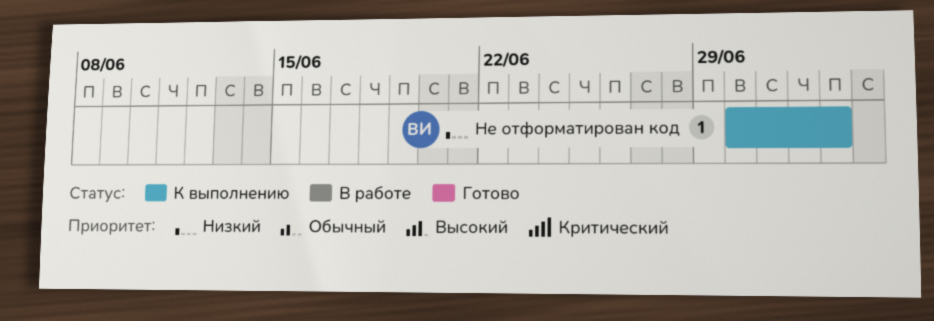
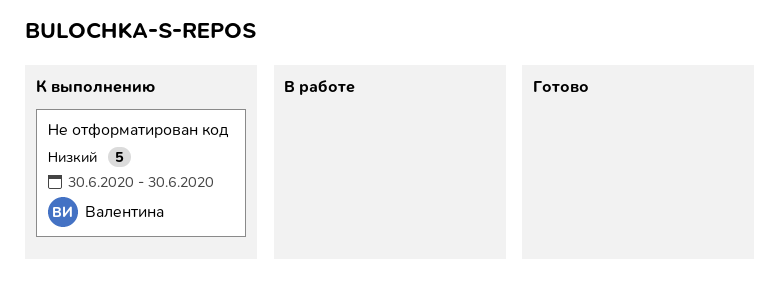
Не отформатирован код, estimate: 1 -> 5
Не отформатирован код, due: Jul 3 -> Jun 30

